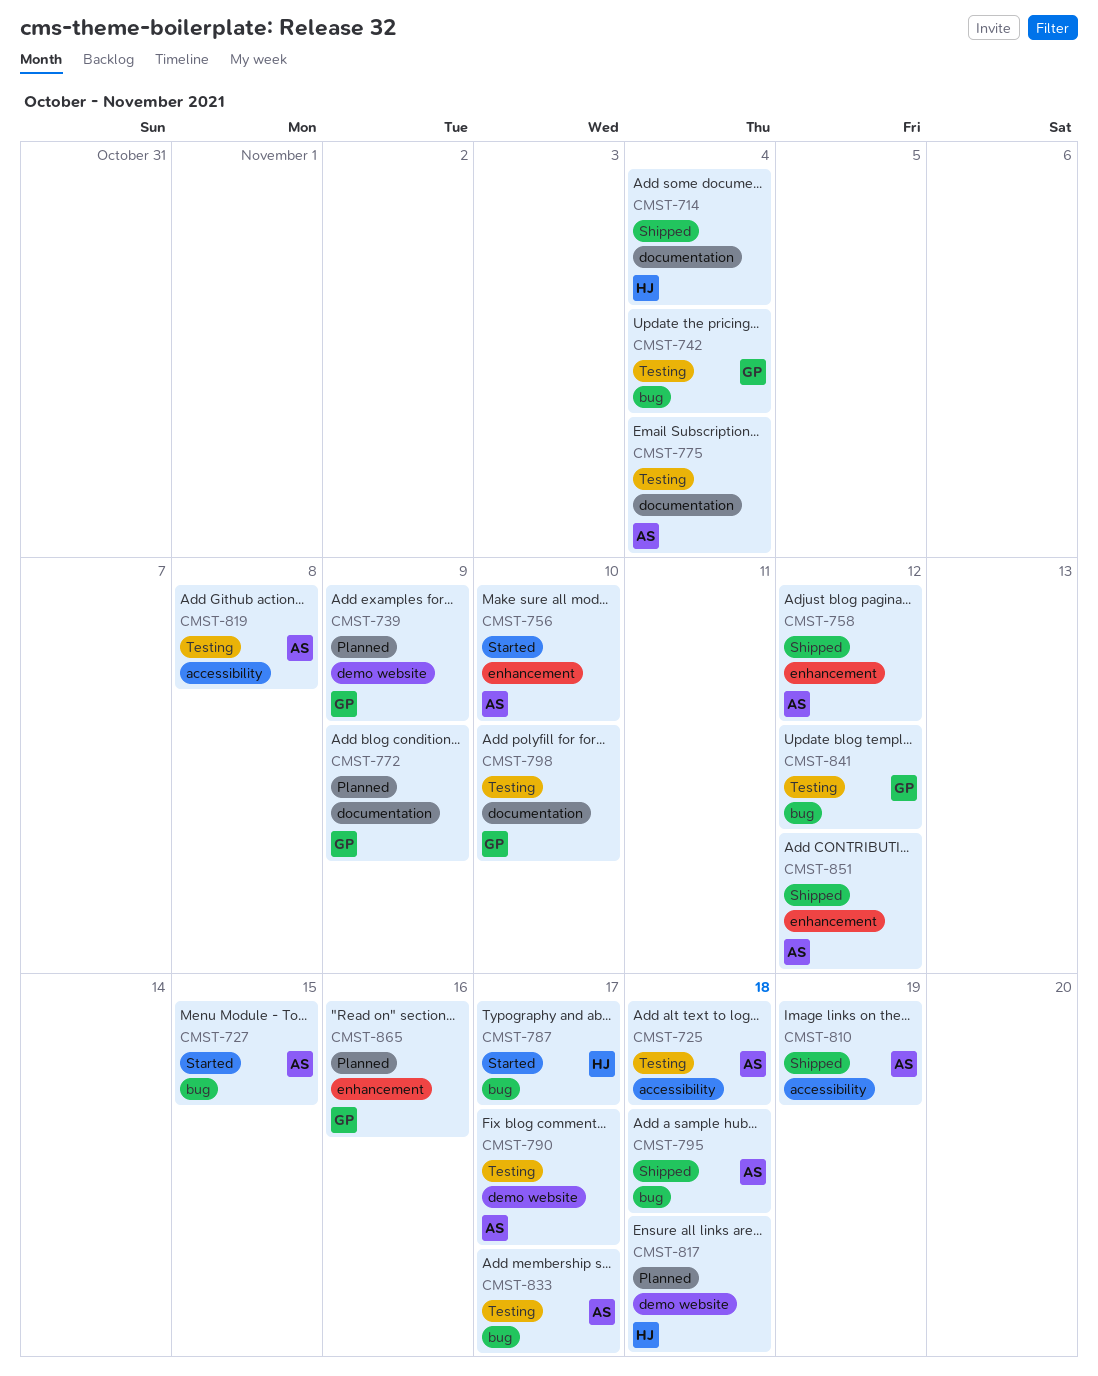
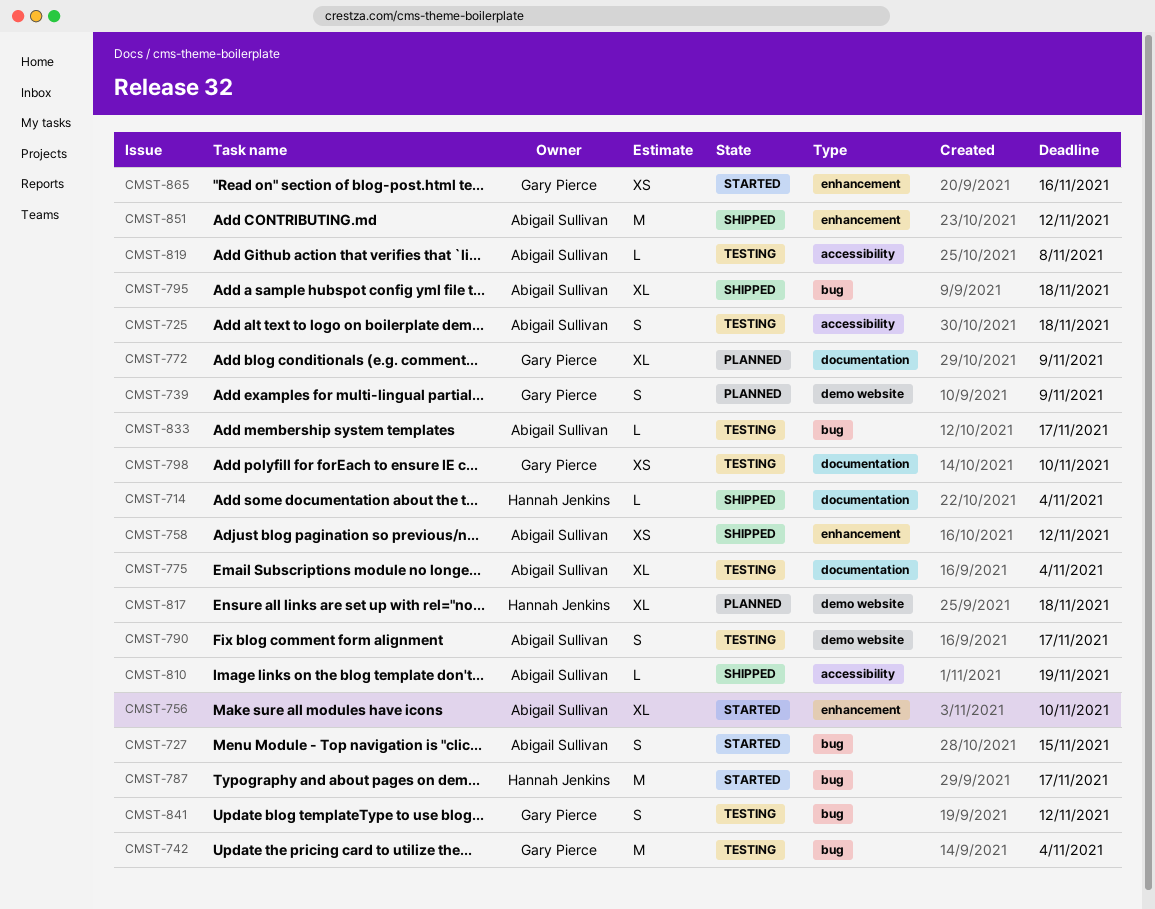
CMST-865, status: Planned -> Started

